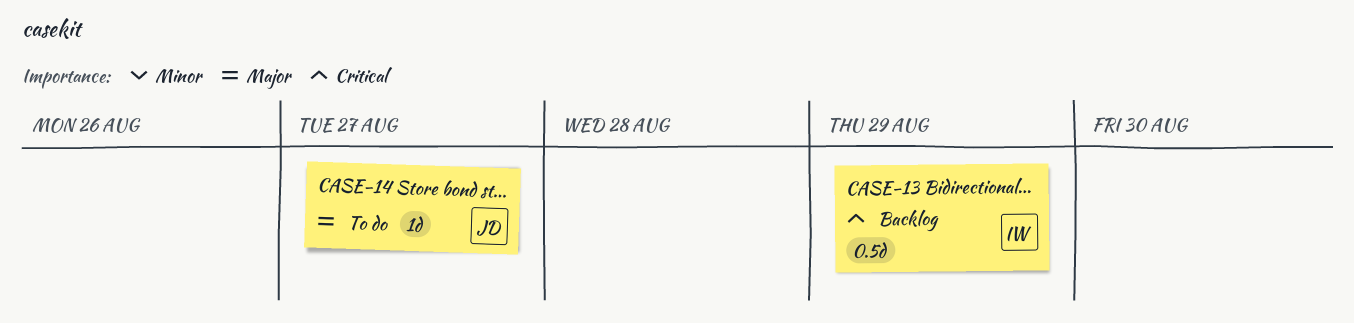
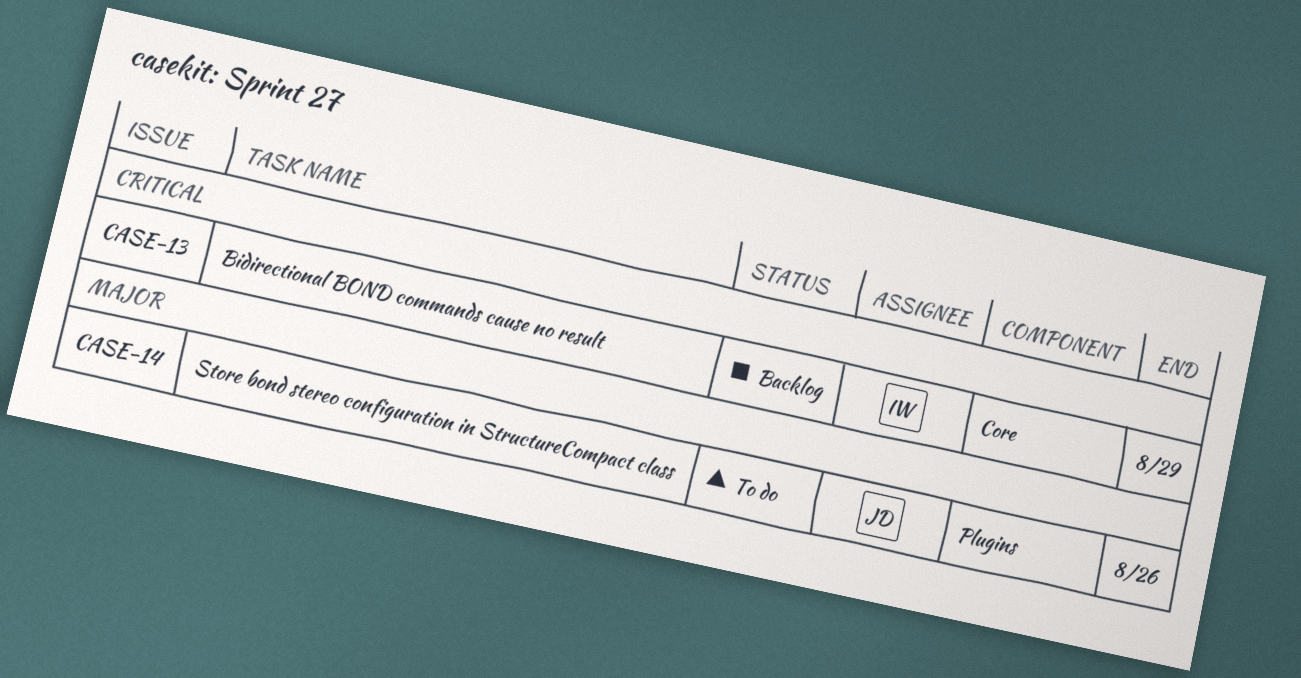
CASE-14, due: Aug 27 -> Aug 26

